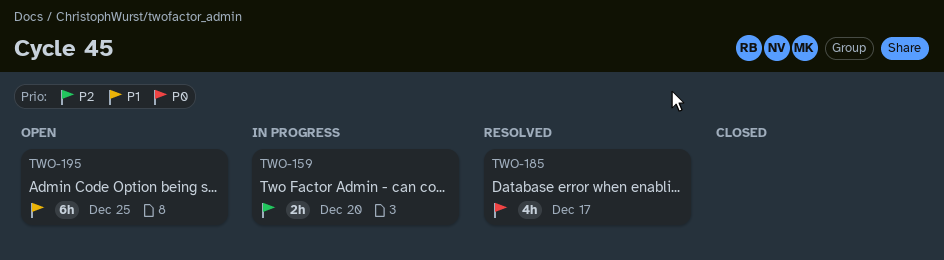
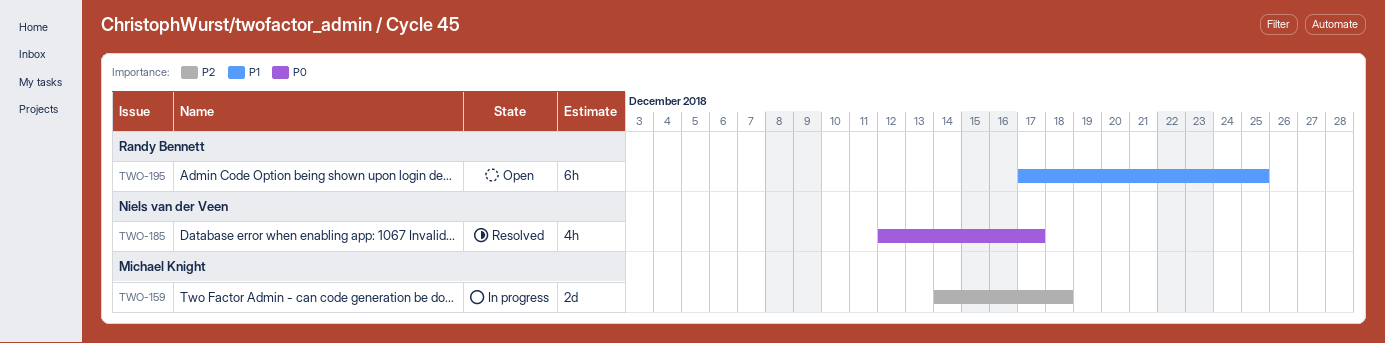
TWO-159, estimate: 2h -> 2d
TWO-159, due: Dec 20 -> Dec 18

